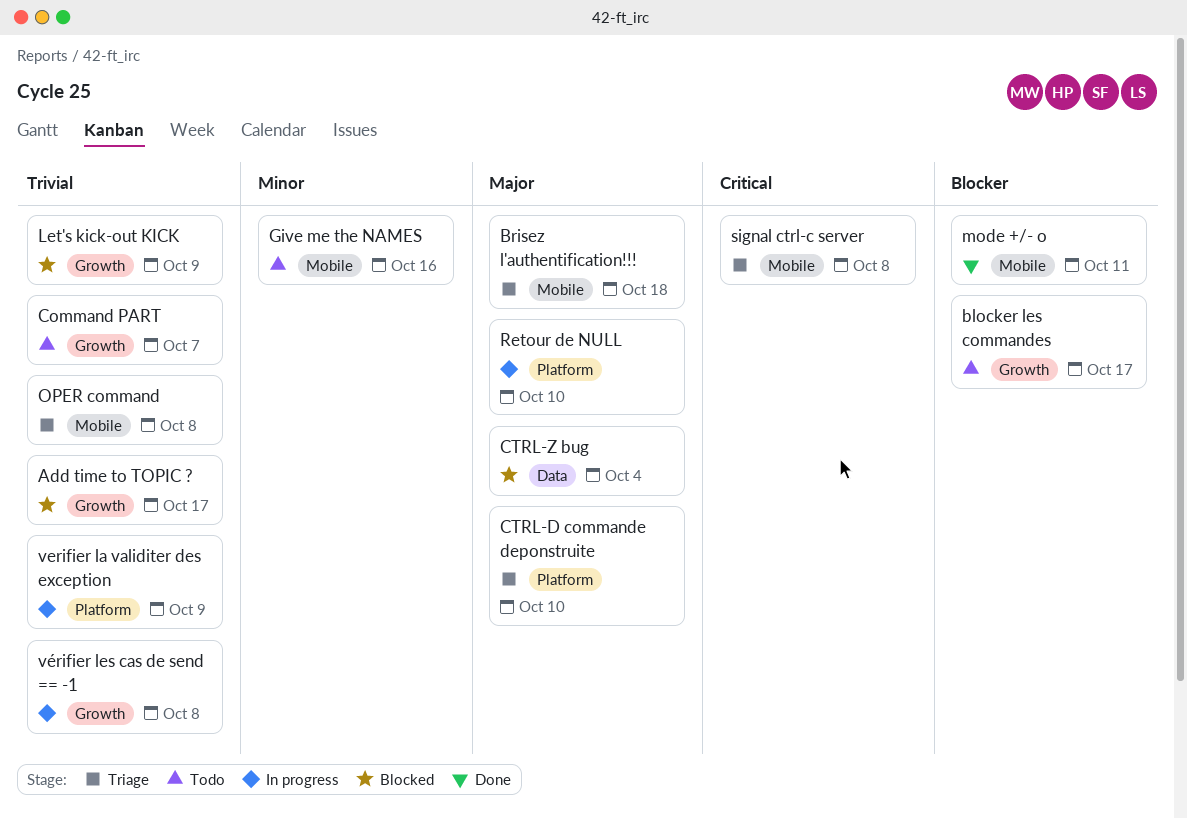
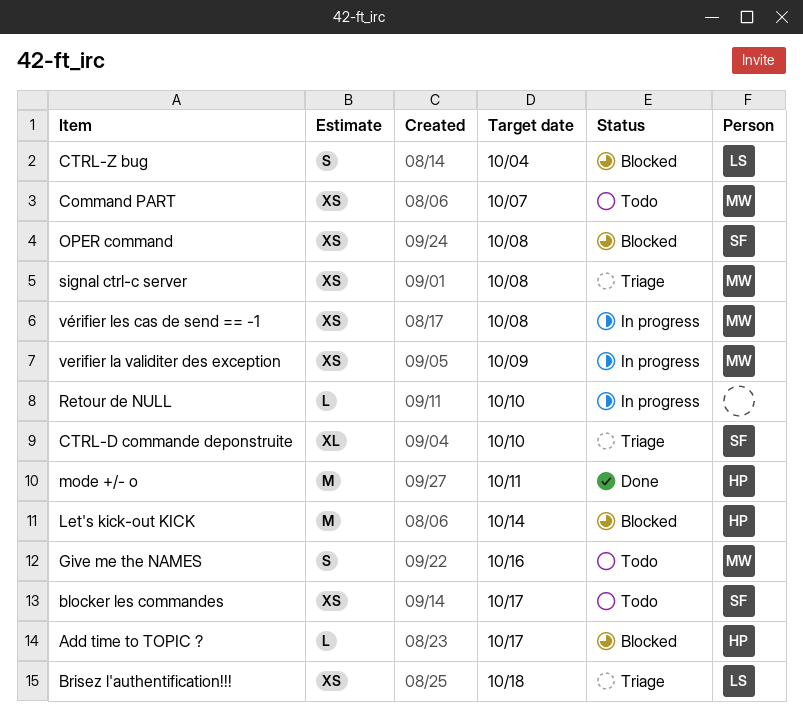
Let's kick-out KICK, due: Oct 9 -> Oct 14
OPER command, status: Triage -> Blocked

